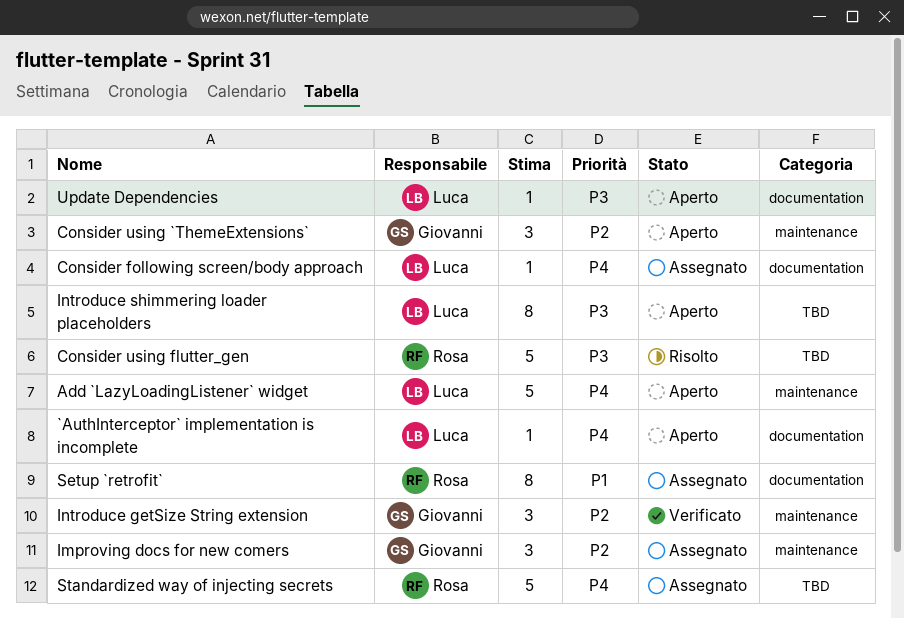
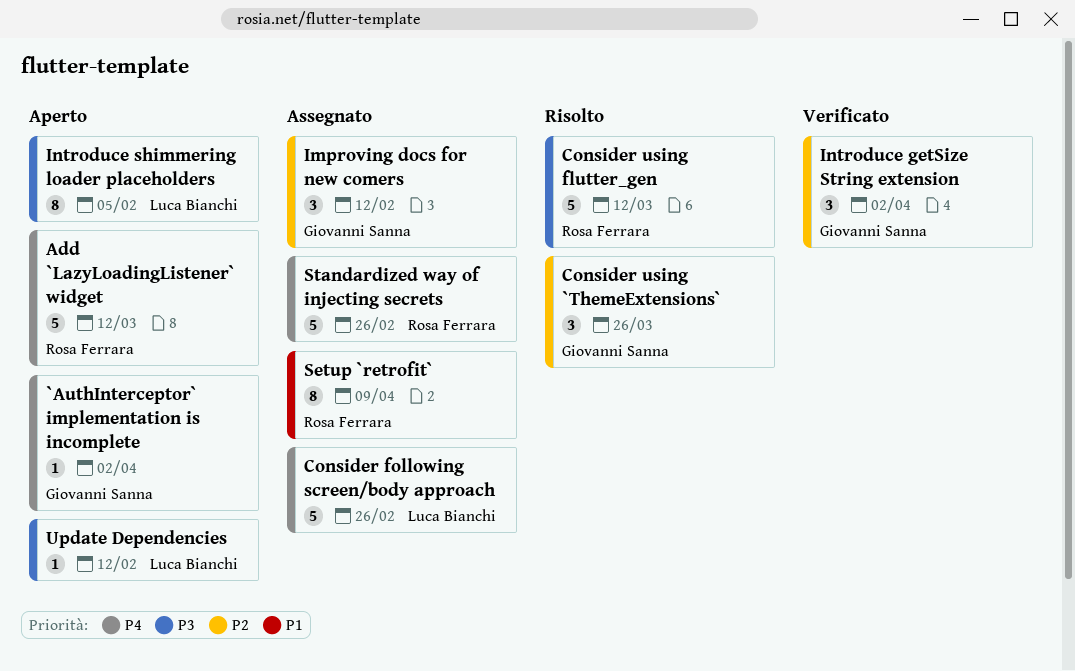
`AuthInterceptor` implementation is incomplete, owner: Luca Bianchi -> Giovanni Sanna
Add `LazyLoadingListener` widget, owner: Luca Bianchi -> Rosa Ferrara
Consider following screen/body approach, estimate: 1 -> 5
Consider using `ThemeExtensions`, status: Aperto -> Risolto

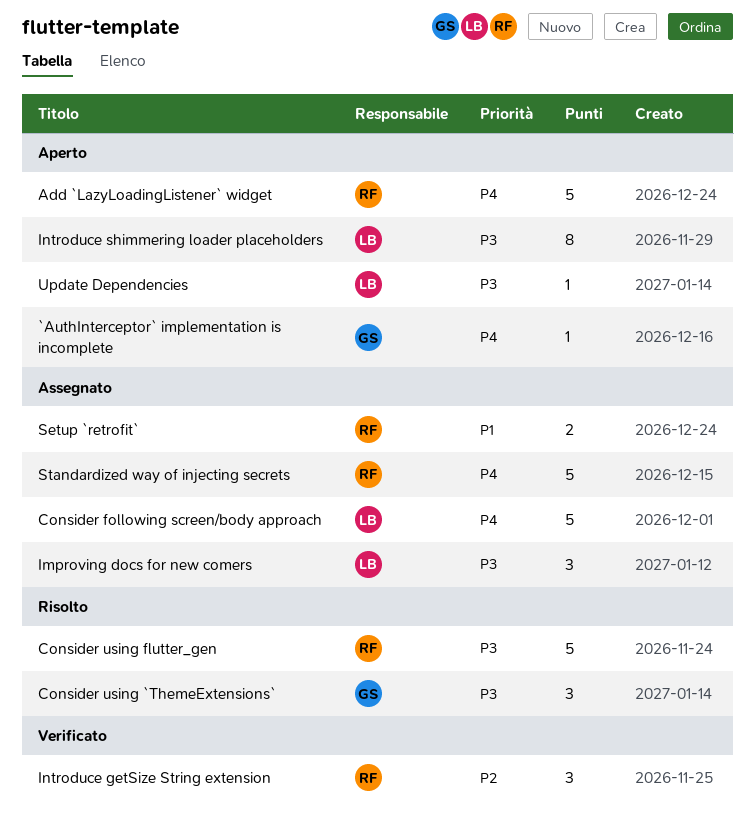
Consider using `ThemeExtensions`, priority: P2 -> P3
Improving docs for new comers, owner: Giovanni Sanna -> Luca Bianchi
Improving docs for new comers, priority: P2 -> P3
Introduce getSize String extension, owner: Giovanni Sanna -> Rosa Ferrara
Setup `retrofit`, estimate: 8 -> 2

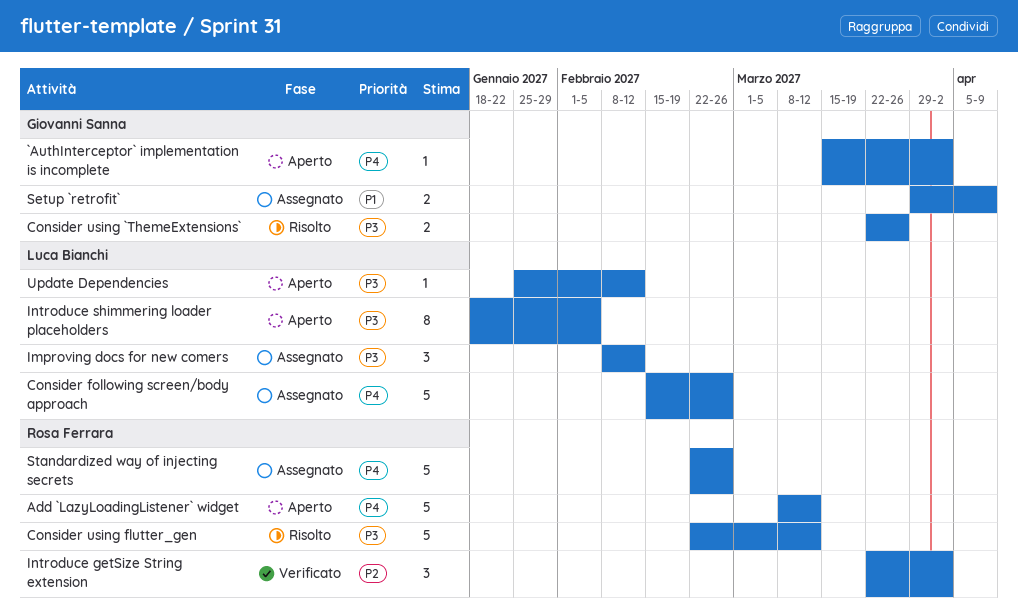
Consider using `ThemeExtensions`, estimate: 3 -> 2
Setup `retrofit`, owner: Rosa Ferrara -> Giovanni Sanna

